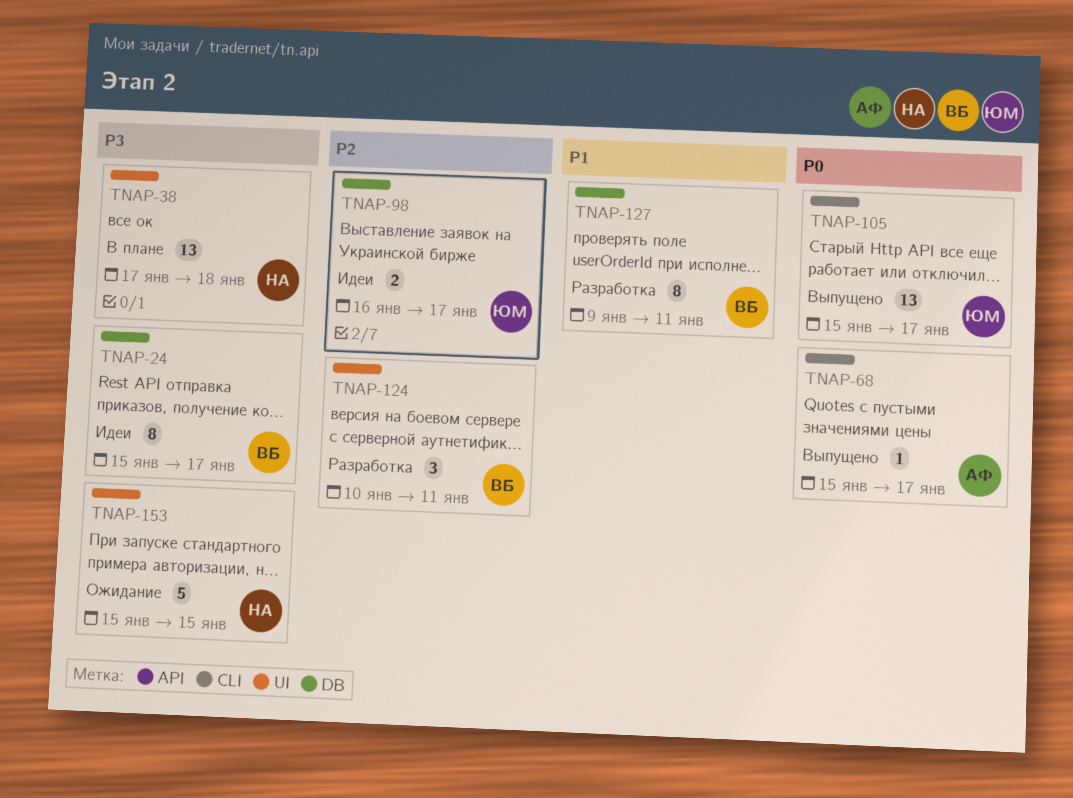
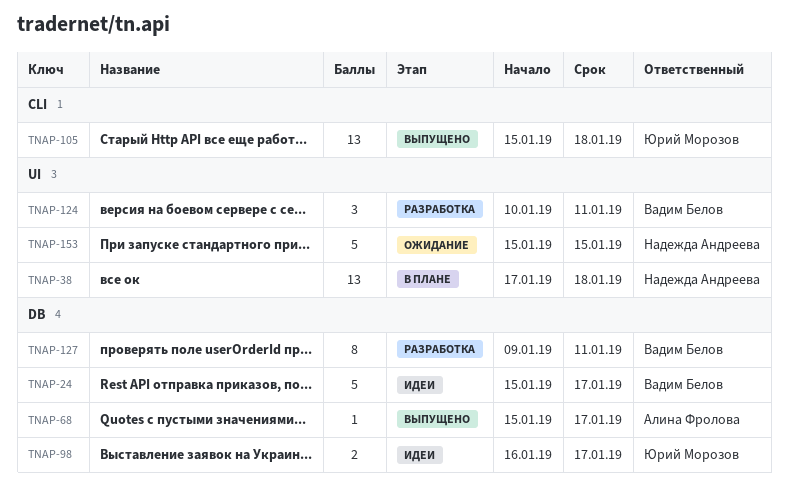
TNAP-24, estimate: 8 -> 5
TNAP-68, label: CLI -> DB
TNAP-105, due: Jan 17 -> Jan 18

